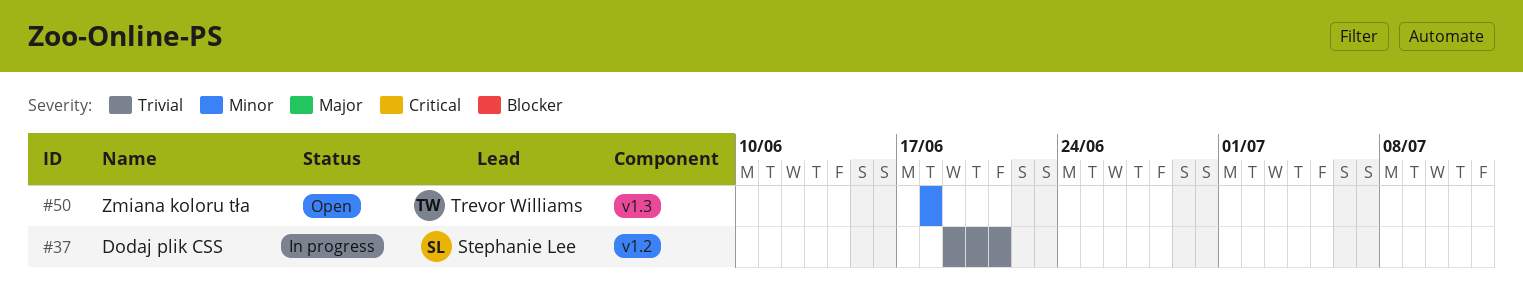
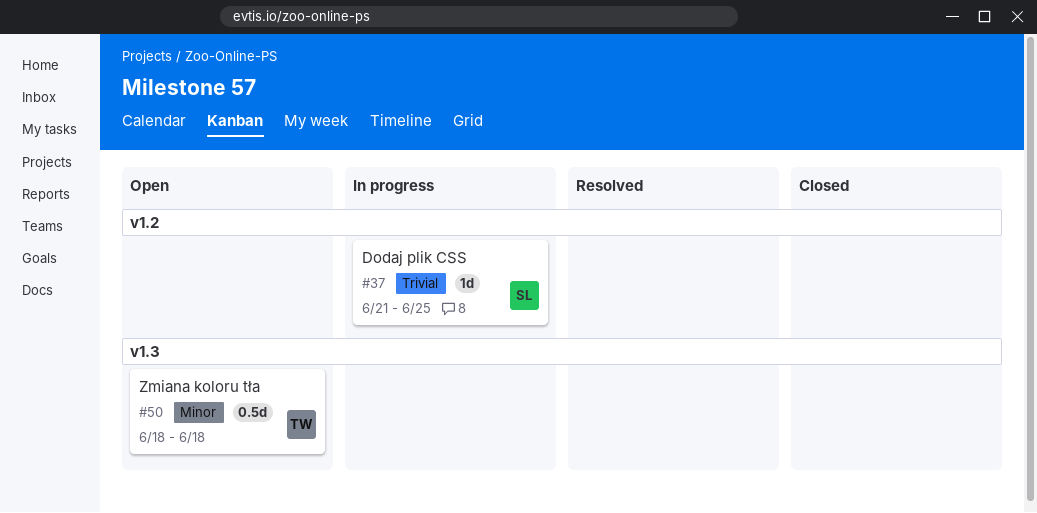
#37, start: Jun 19 -> Jun 21
#37, due: Jun 21 -> Jun 25

